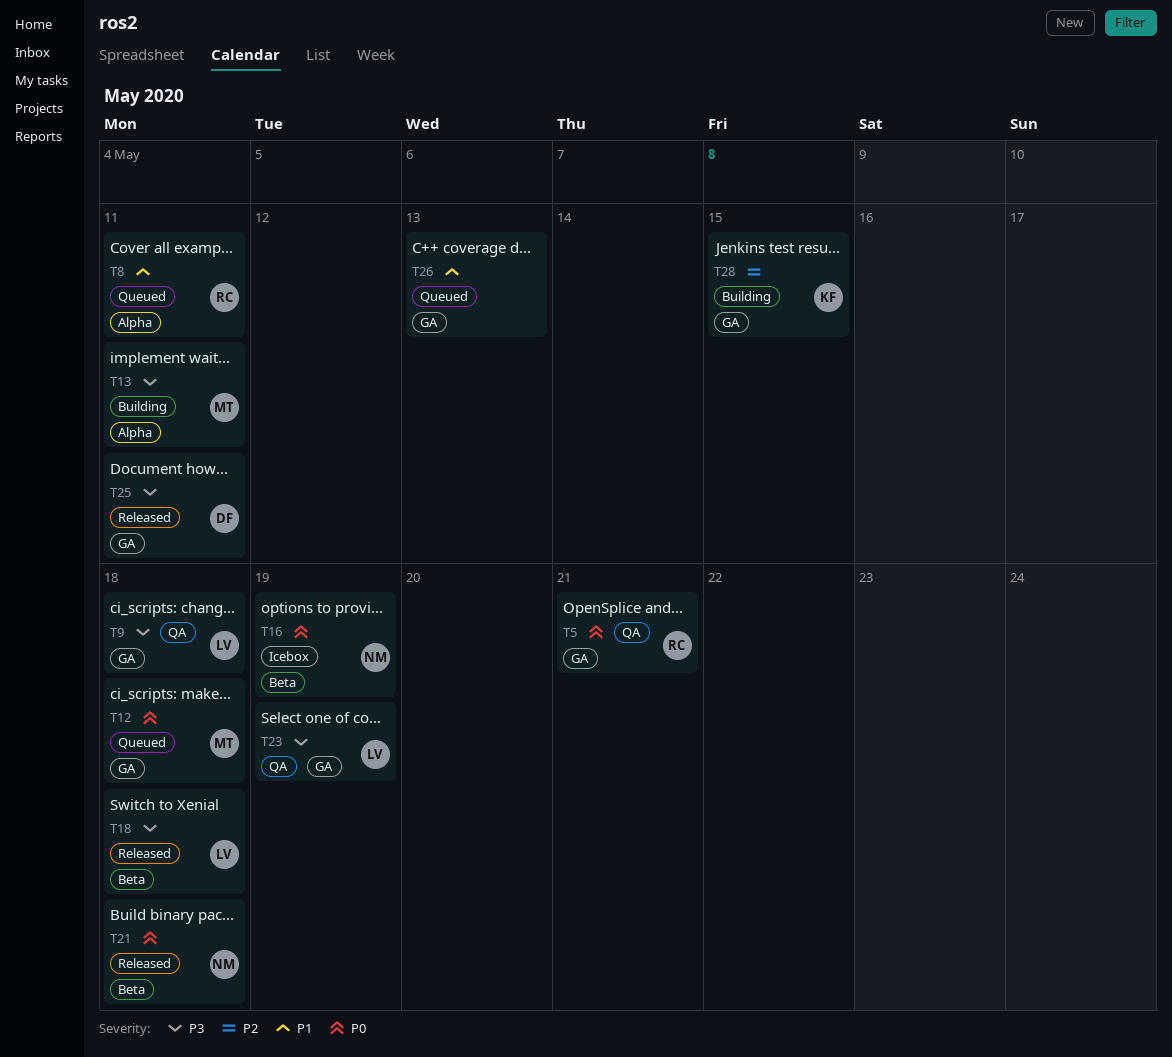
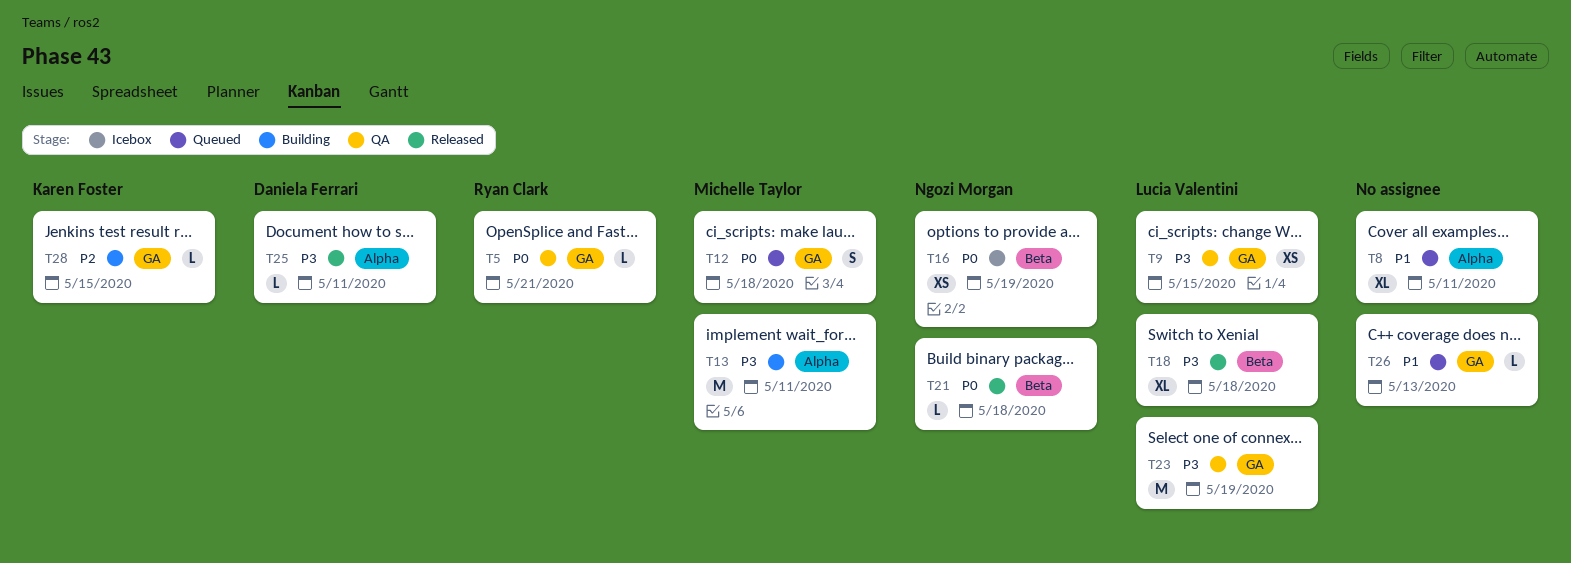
T8, owner: Ryan Clark -> none
T9, due: May 18 -> May 15
T25, label: GA -> Alpha

